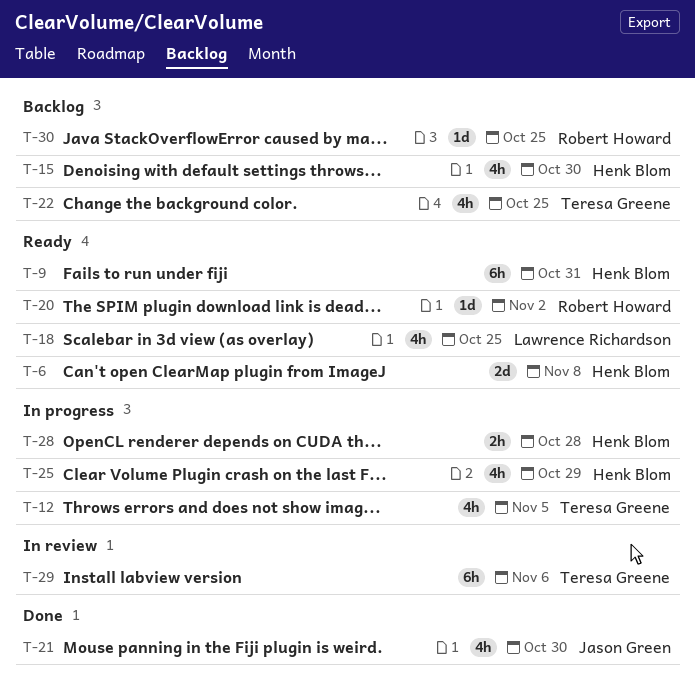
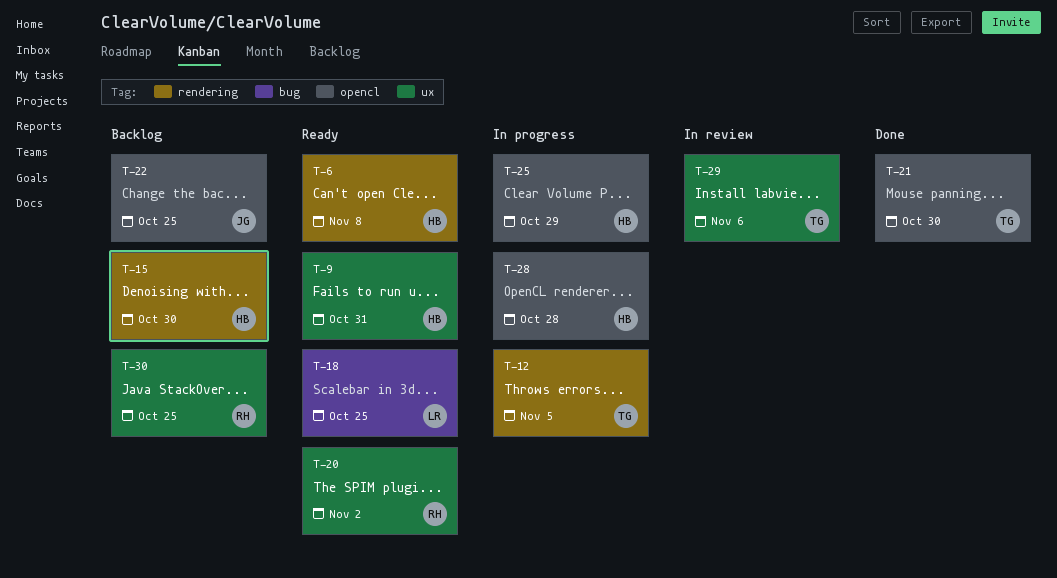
T-21, owner: Jason Green -> Teresa Greene
T-22, owner: Teresa Greene -> Jason Green

